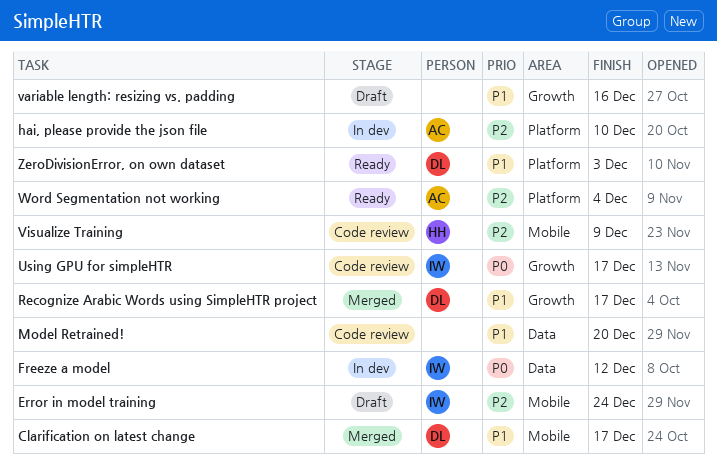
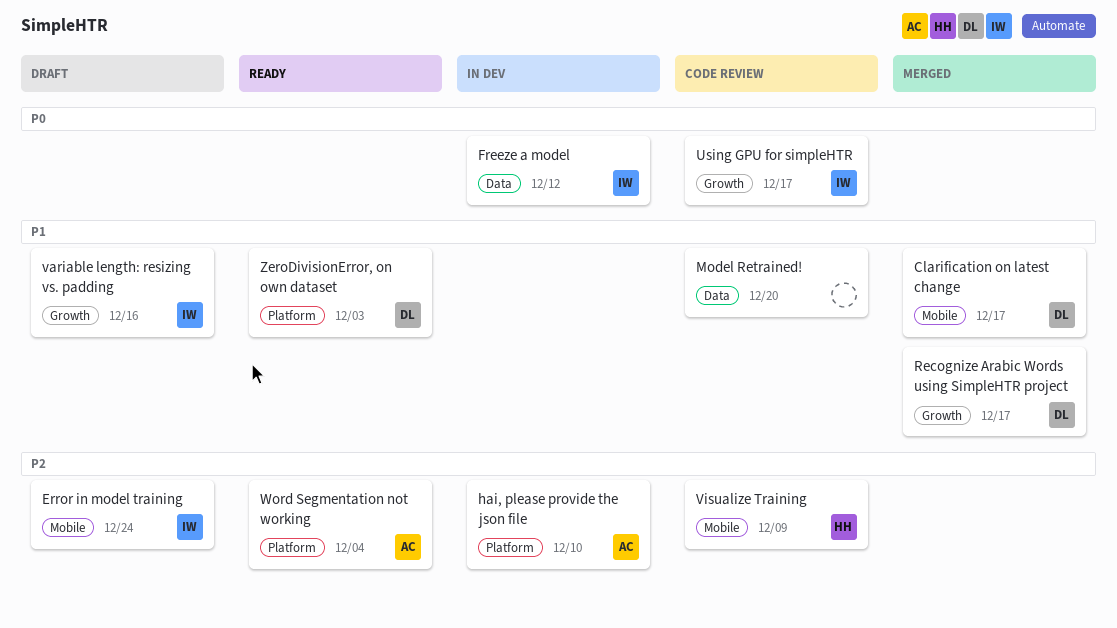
variable length: resizing vs. padding, owner: none -> IW

